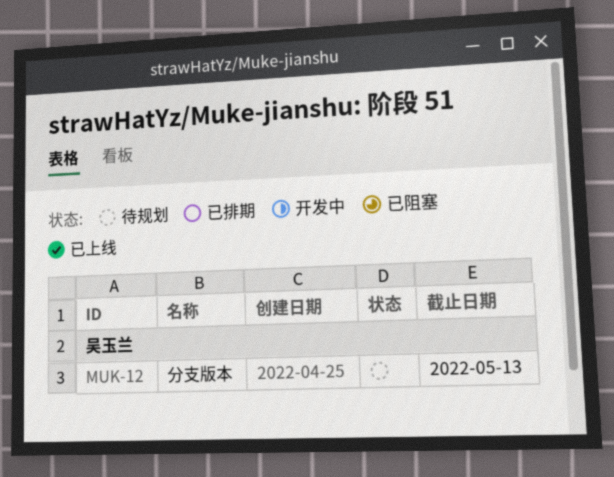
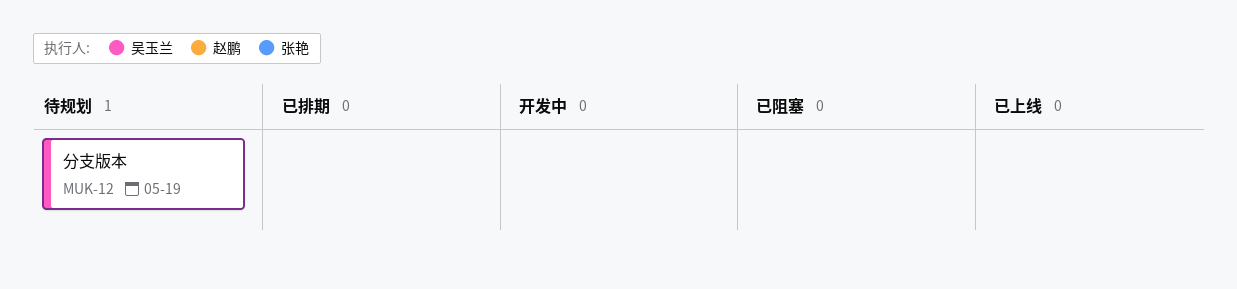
MUK-12, due: May 13 -> May 19

